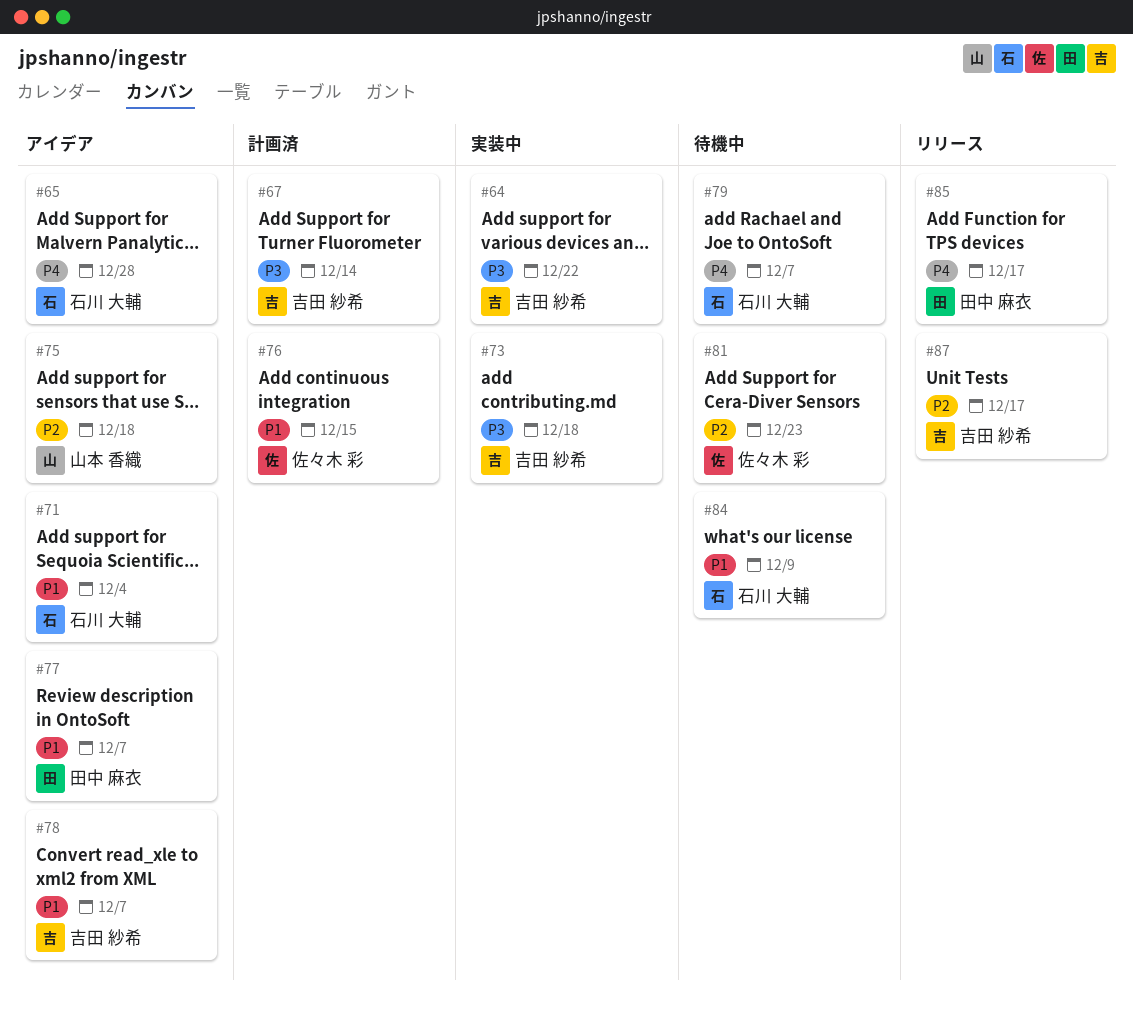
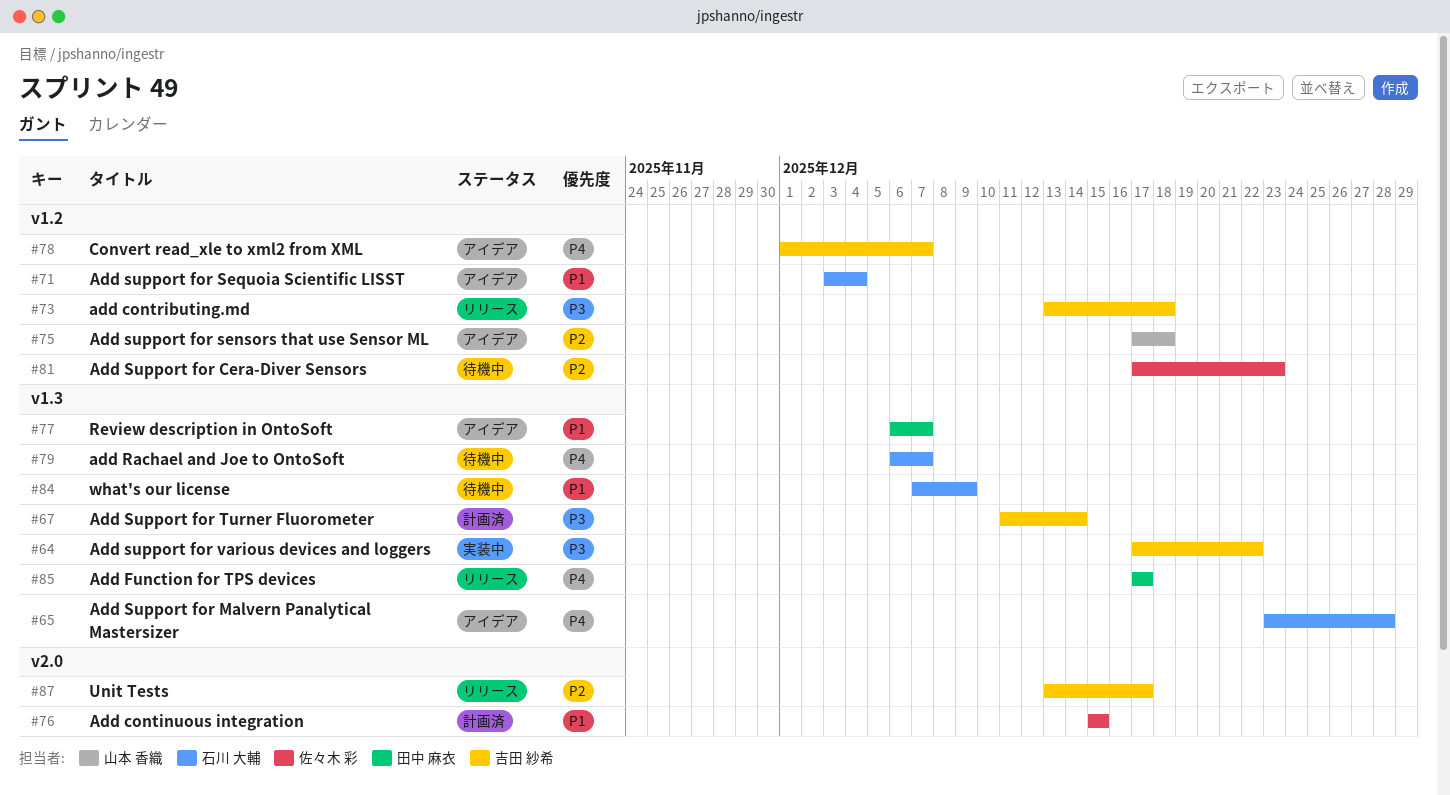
#73, status: 実装中 -> リリース
#78, priority: P1 -> P4

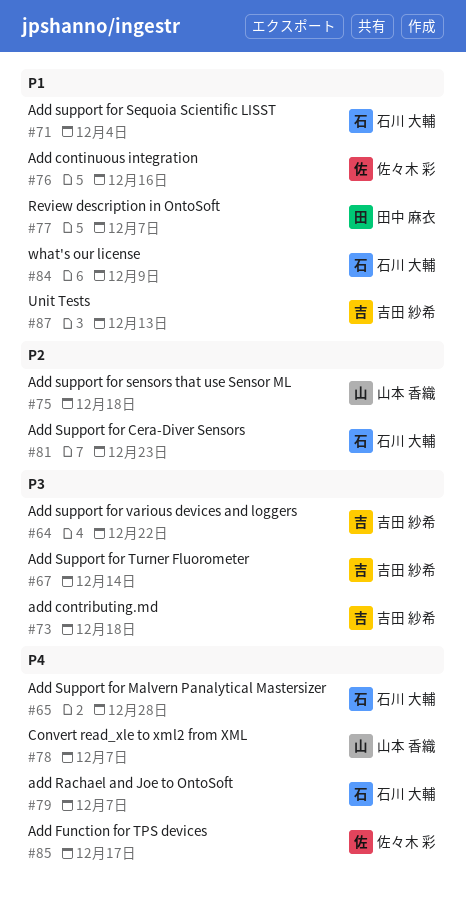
#76, due: Dec 15 -> Dec 16
#78, owner: 吉田 紗希 -> 山本 香織
#81, owner: 佐々木 彩 -> 石川 大輔
#85, owner: 田中 麻衣 -> 佐々木 彩
#87, priority: P2 -> P1
#87, due: Dec 17 -> Dec 13

